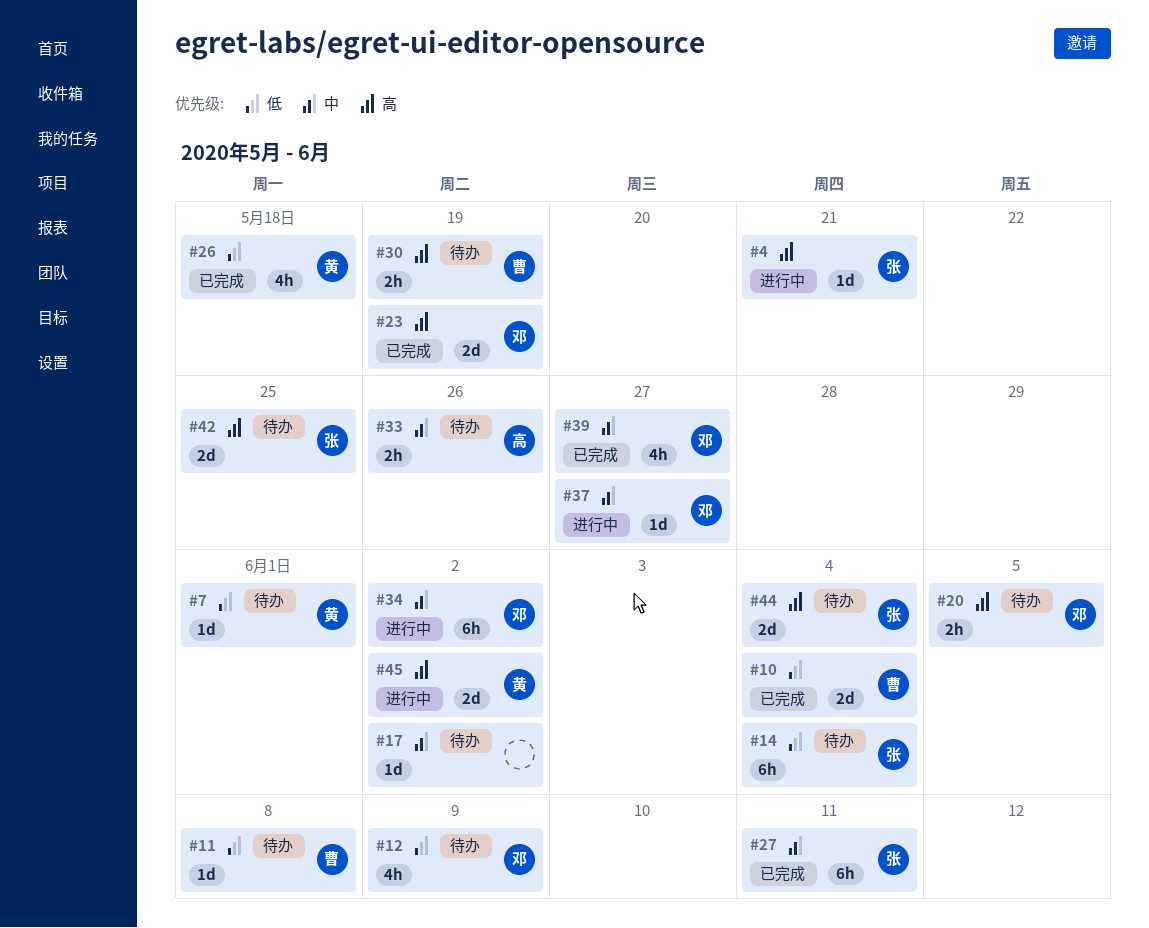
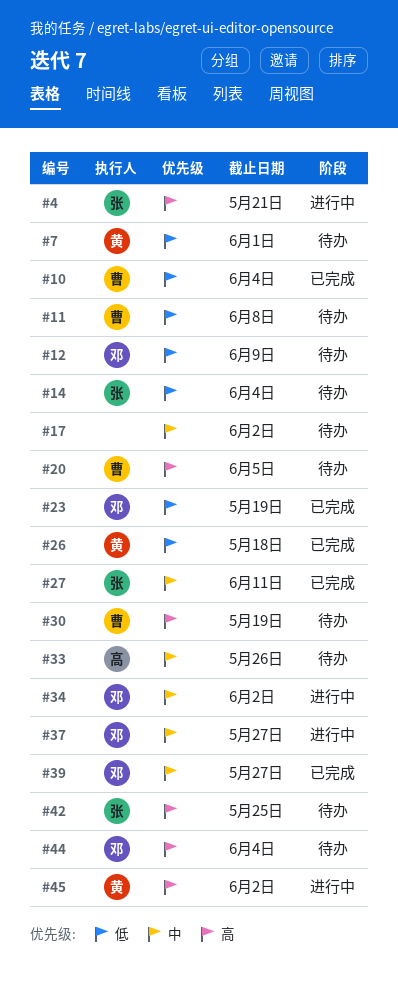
#20, owner: 邓 -> 曹
#23, priority: 高 -> 低
#44, owner: 张 -> 邓

